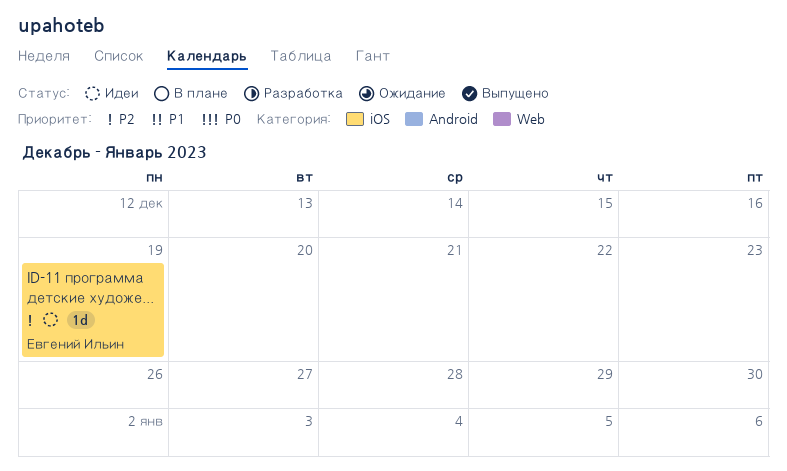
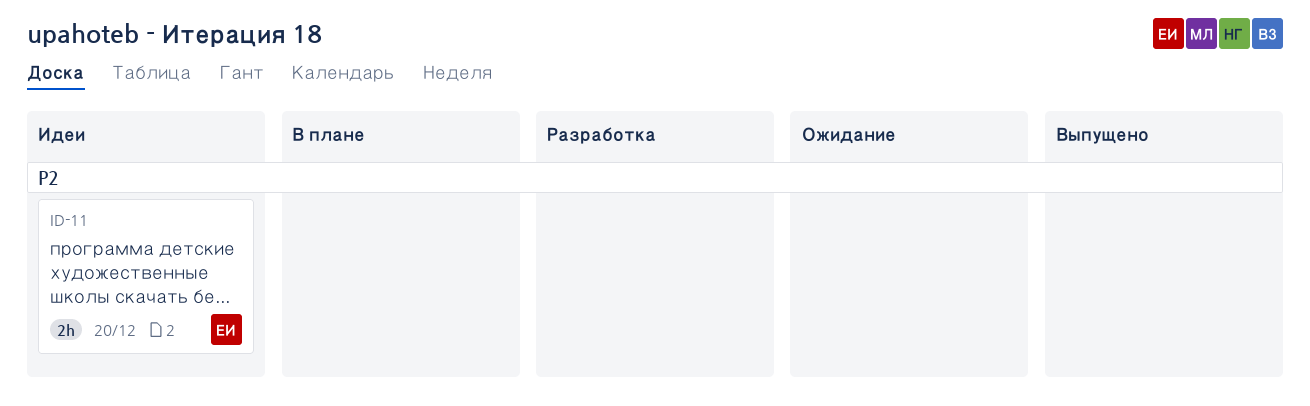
ID-11, estimate: 1d -> 2h
ID-11, due: Dec 19 -> Dec 20

